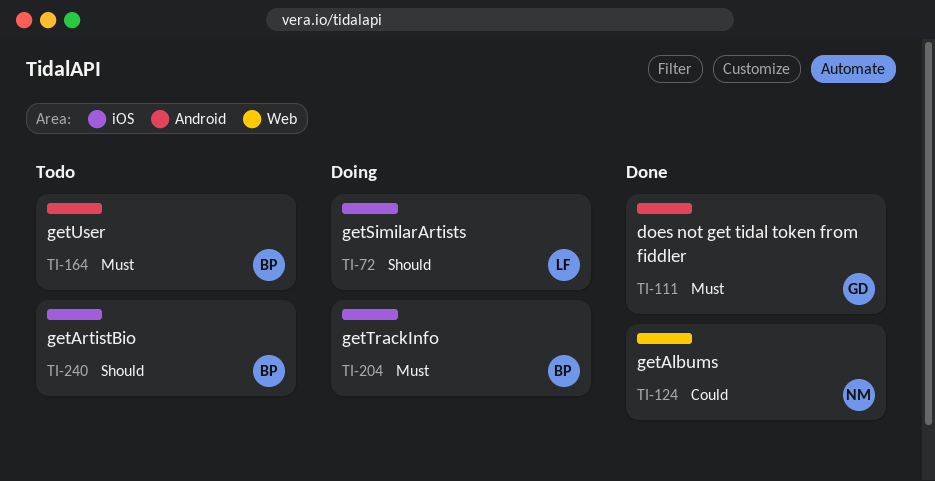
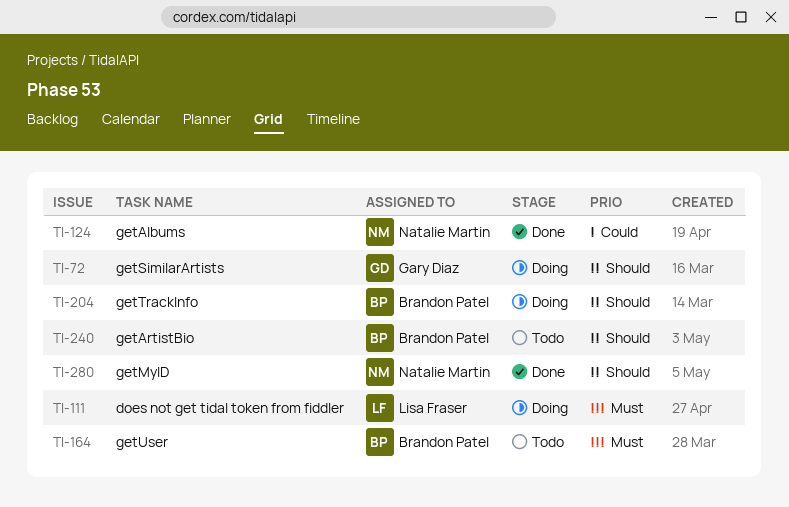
TI-72, owner: Lisa Fraser -> Gary Diaz
TI-111, status: Done -> Doing
TI-111, owner: Gary Diaz -> Lisa Fraser
TI-204, priority: Must -> Should
TI-280: none -> present

